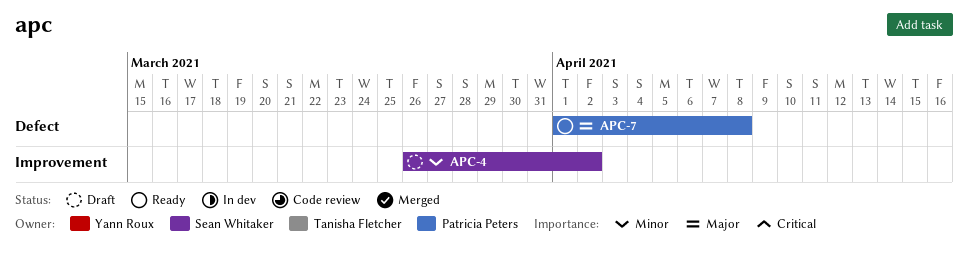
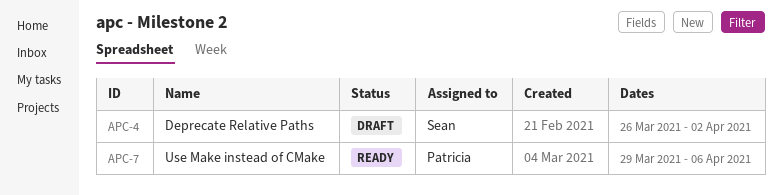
APC-7, start: Apr 1 -> Mar 29
APC-7, due: Apr 8 -> Apr 6

